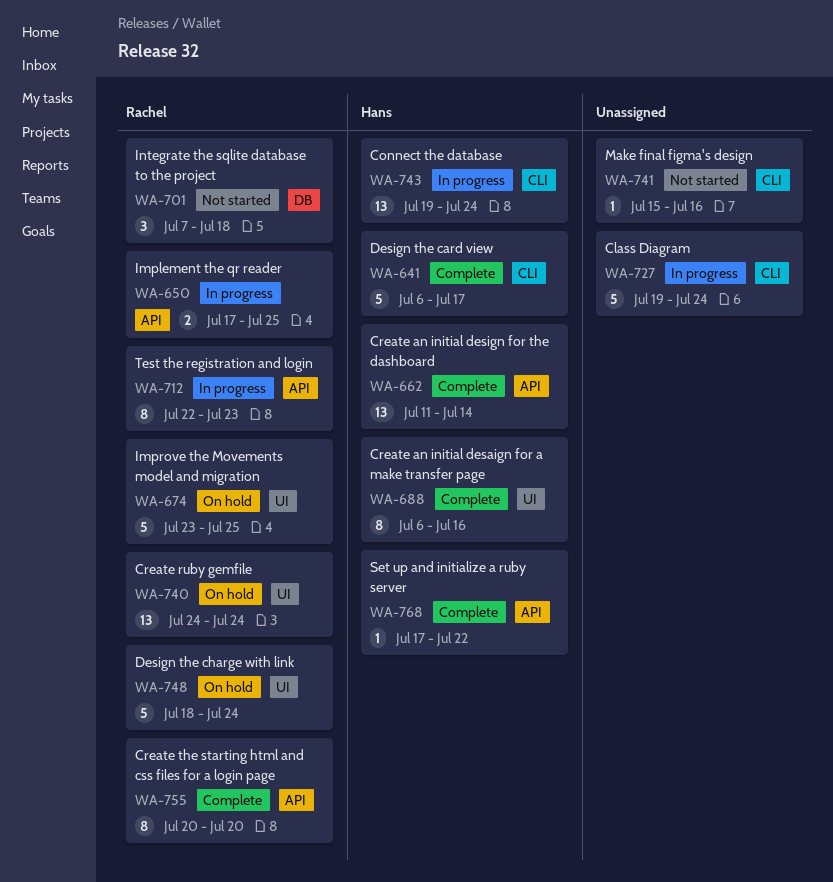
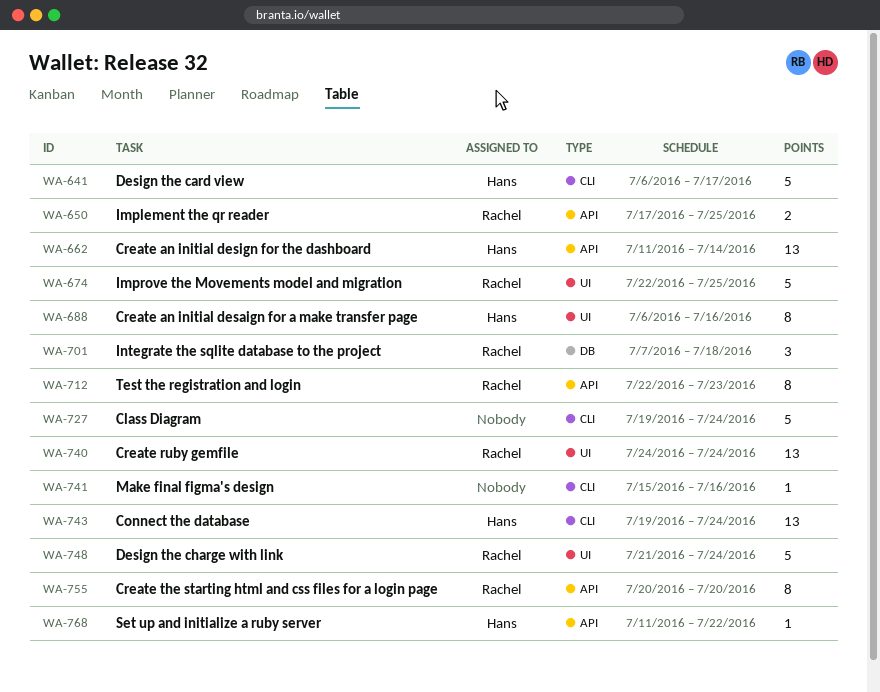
WA-674, start: Jul 23 -> Jul 22
WA-748, start: Jul 18 -> Jul 21
WA-768, start: Jul 17 -> Jul 11

